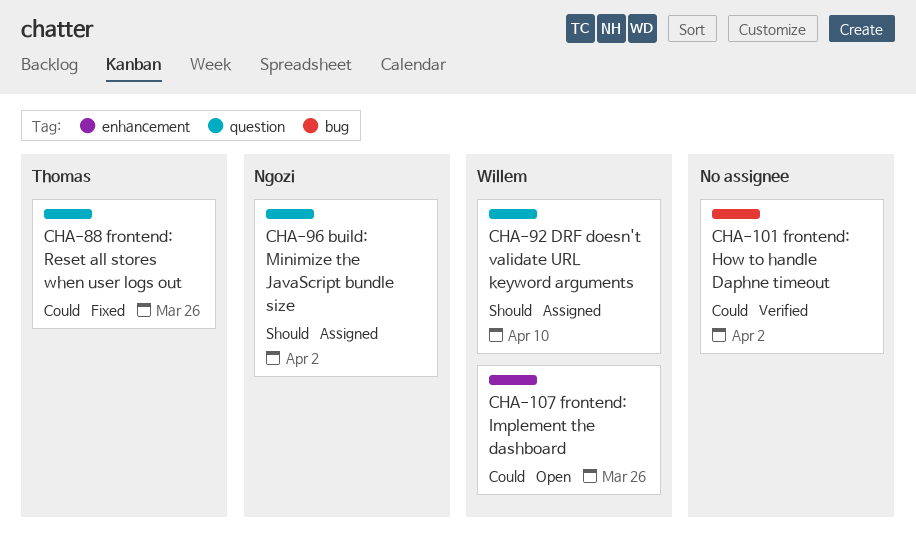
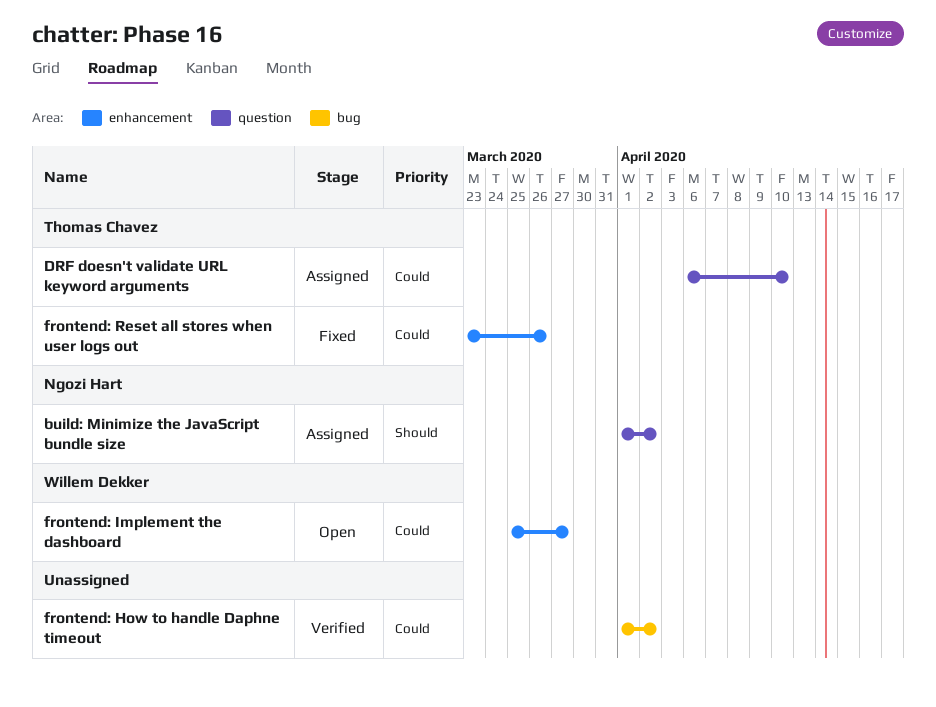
DRF doesn't validate URL keyword arguments, owner: Willem Dekker -> Thomas Chavez
DRF doesn't validate URL keyword arguments, priority: Should -> Could
frontend: Implement the dashboard, due: Mar 26 -> Mar 27
frontend: Reset all stores when user logs out, label: question -> enhancement

